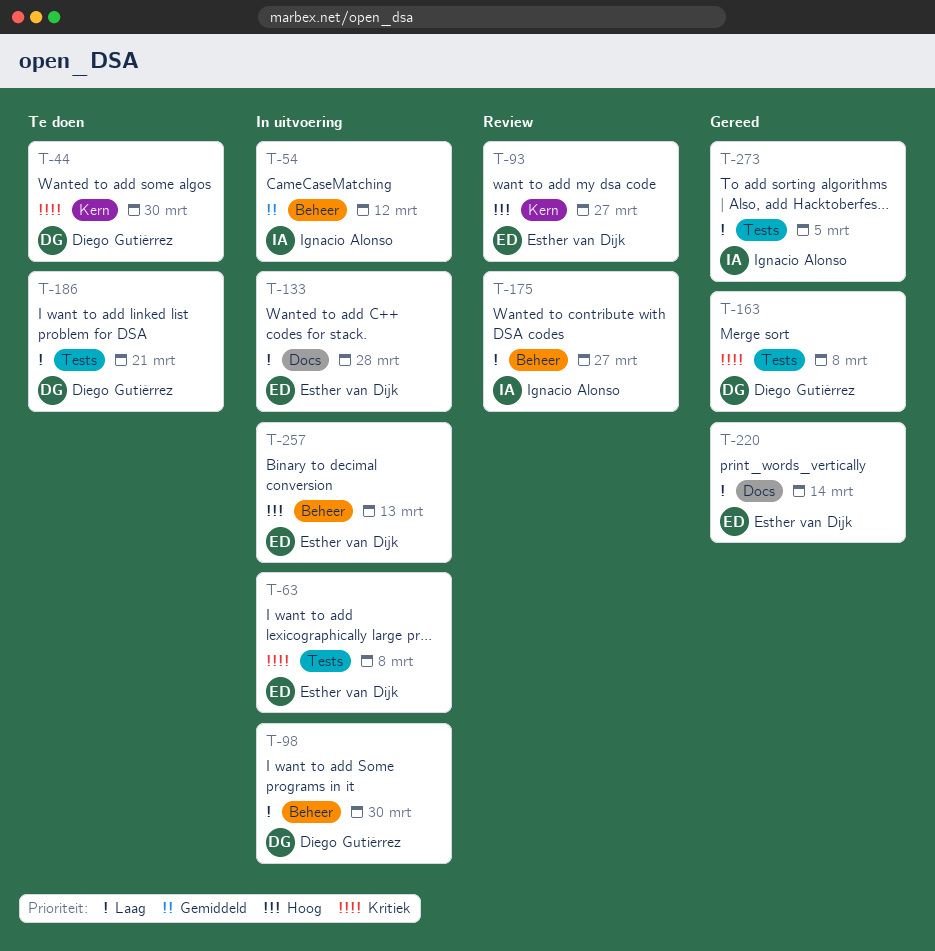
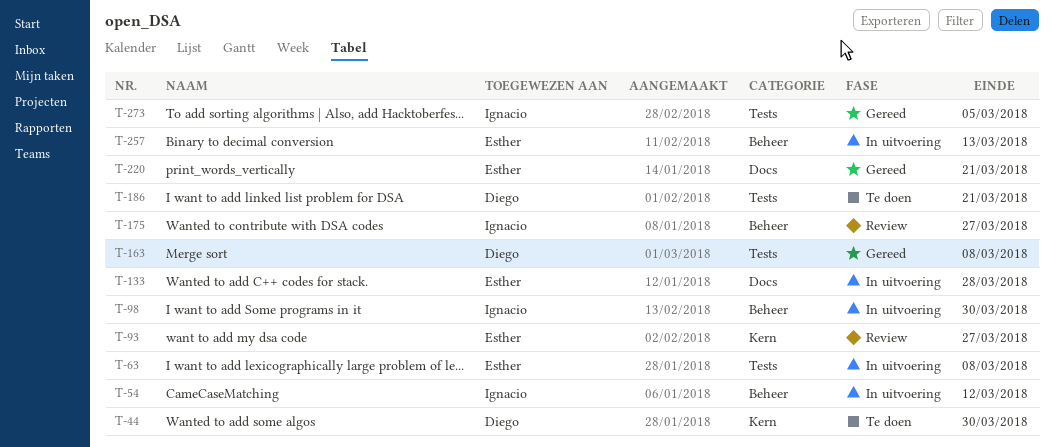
T-98, owner: Diego Gutiérrez -> Ignacio Alonso
T-220, due: Mar 14 -> Mar 21

